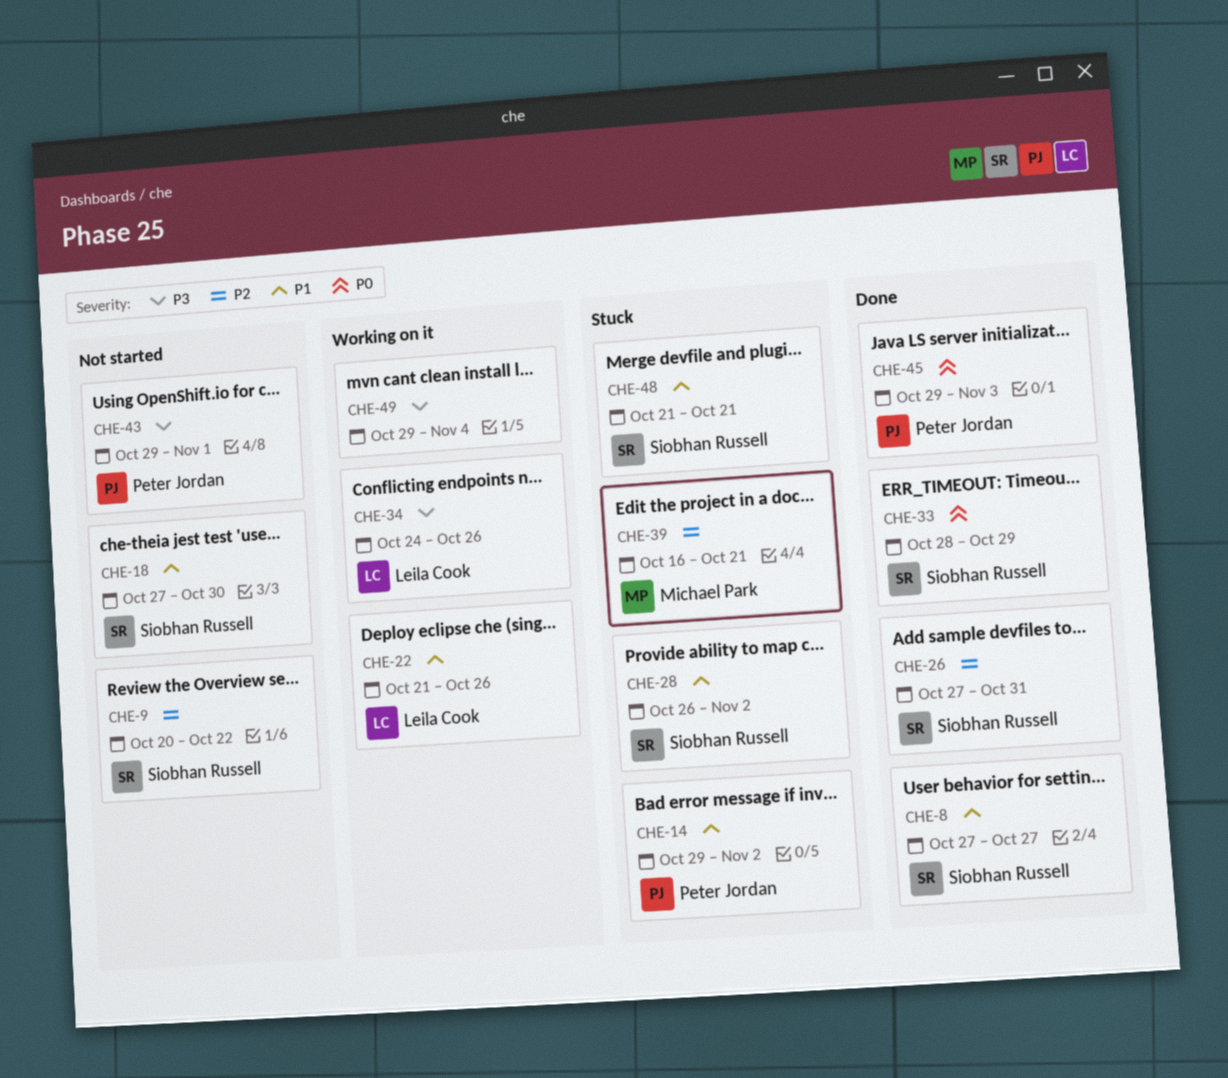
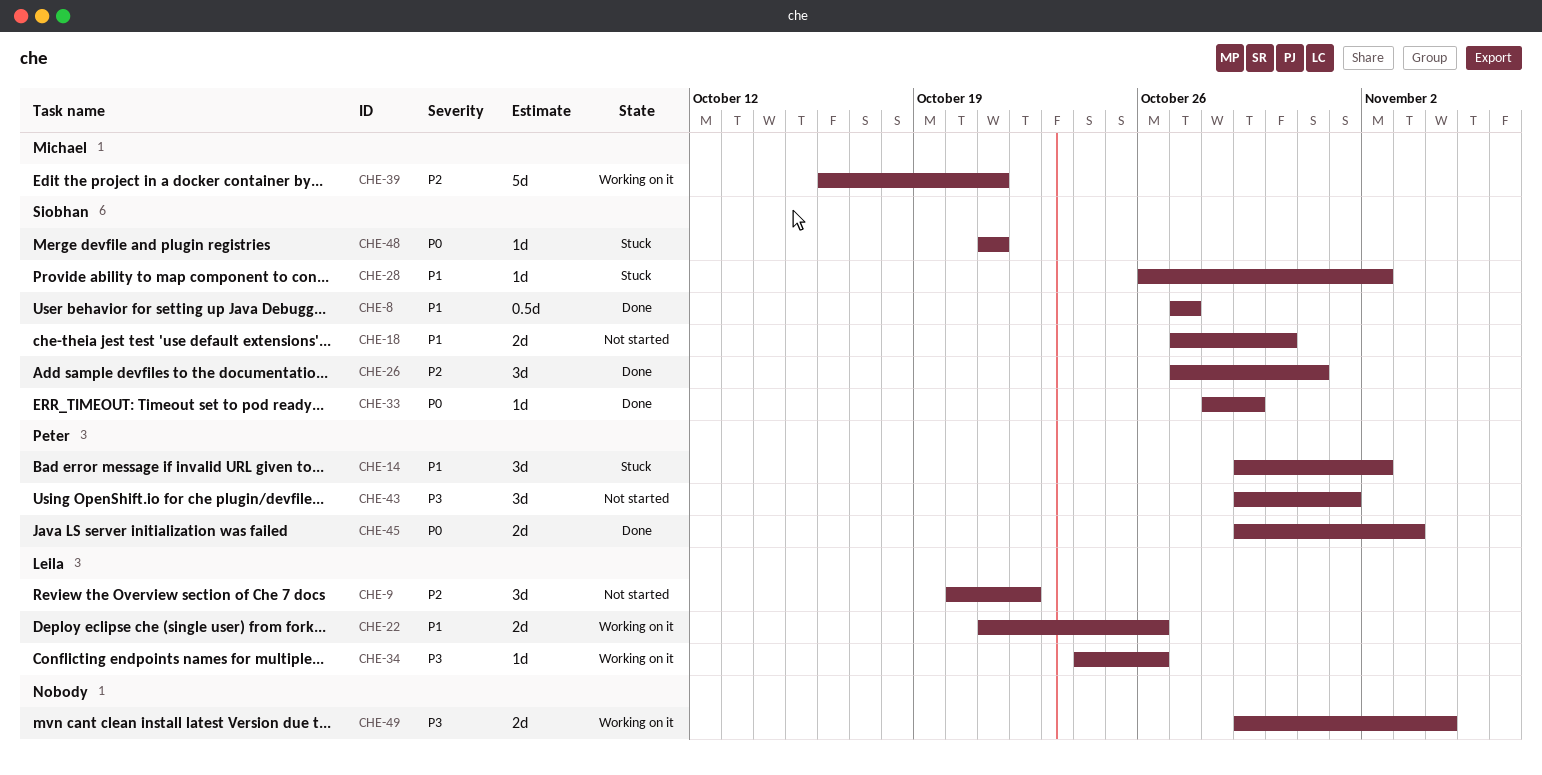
CHE-9, owner: Siobhan Russell -> Leila Cook
CHE-39, status: Stuck -> Working on it
CHE-48, priority: P1 -> P0

